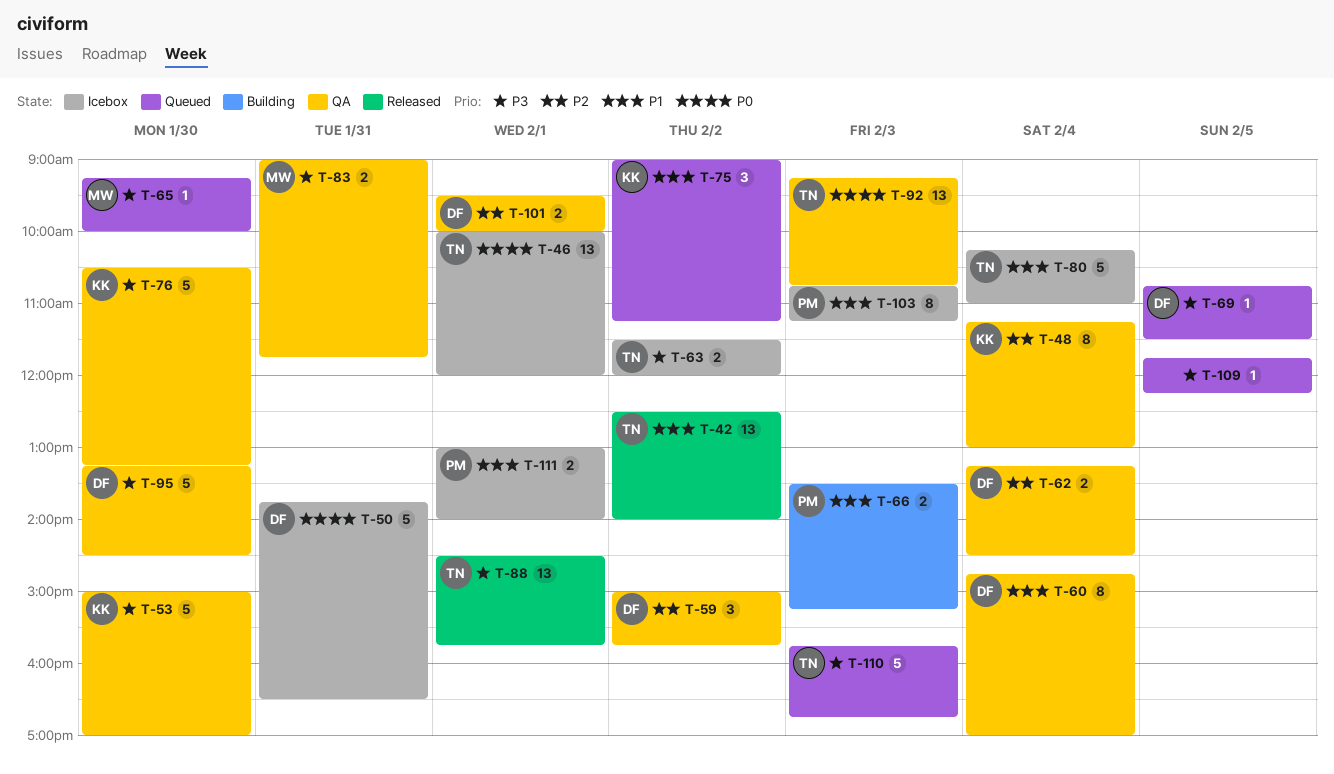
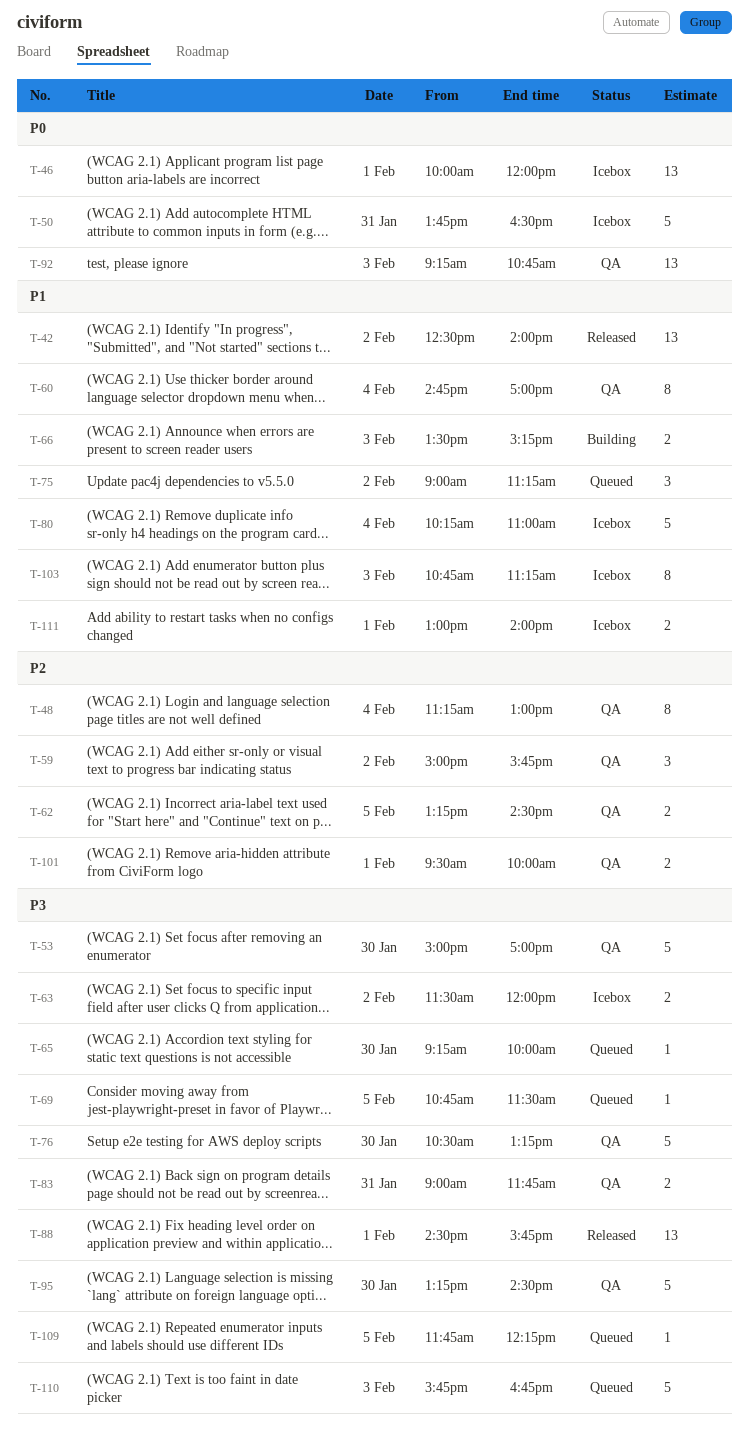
T-62, day: Feb 4 -> Feb 5

